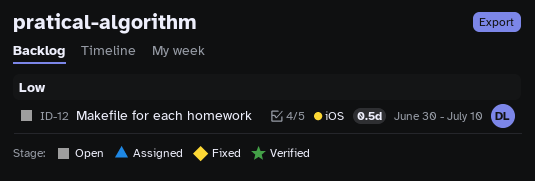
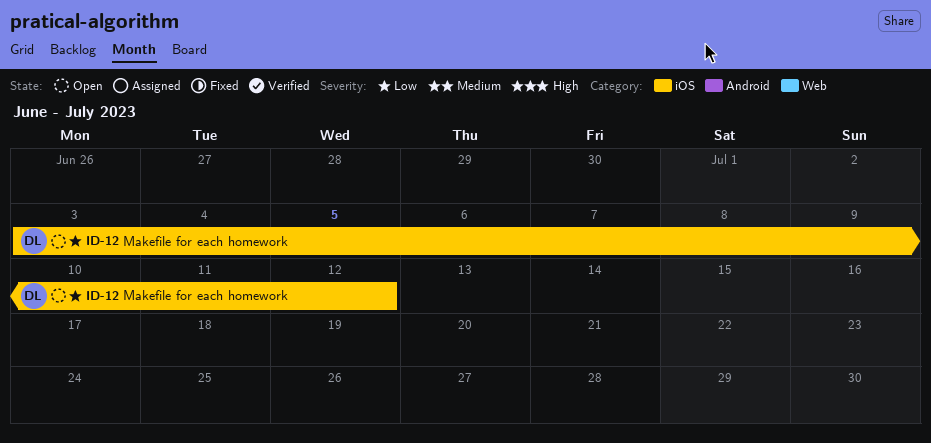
ID-12, start: Jun 30 -> Jul 3
ID-12, due: Jul 10 -> Jul 12

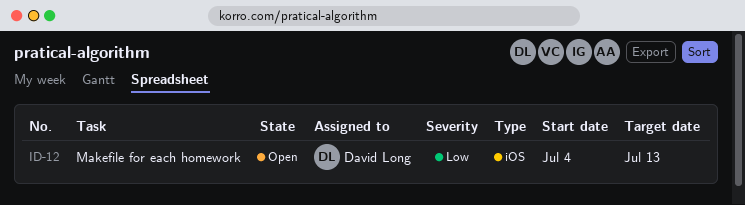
ID-12, start: Jul 3 -> Jul 4
ID-12, due: Jul 12 -> Jul 13

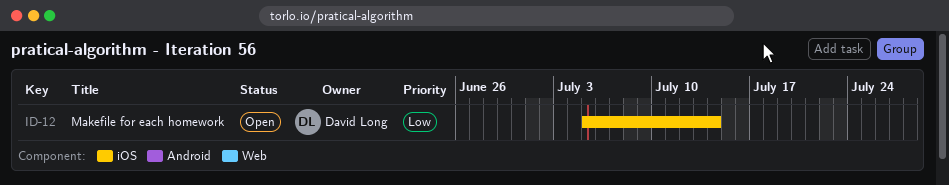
ID-12, start: Jul 4 -> Jul 5
ID-12, due: Jul 13 -> Jul 14

